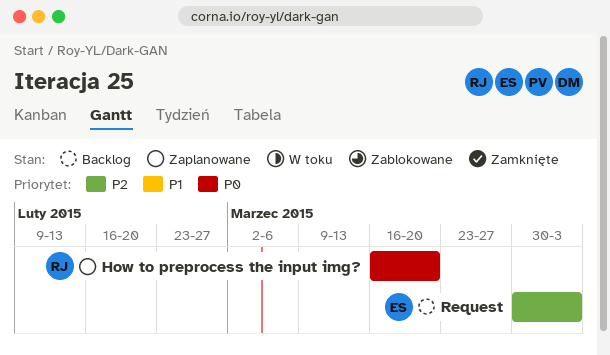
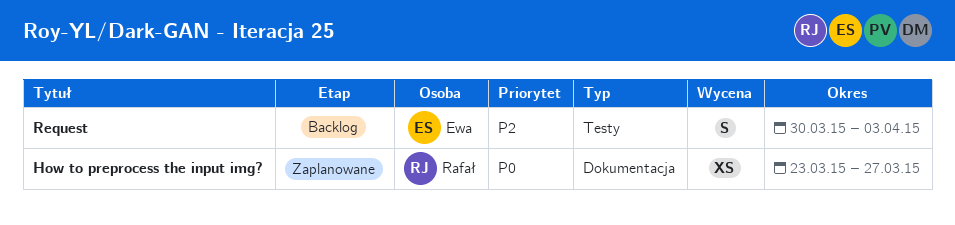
How to preprocess the input img?, start: Mar 16 -> Mar 23
How to preprocess the input img?, due: Mar 20 -> Mar 27

